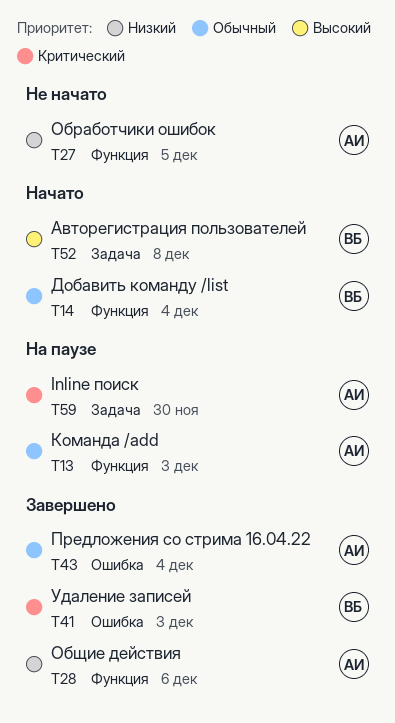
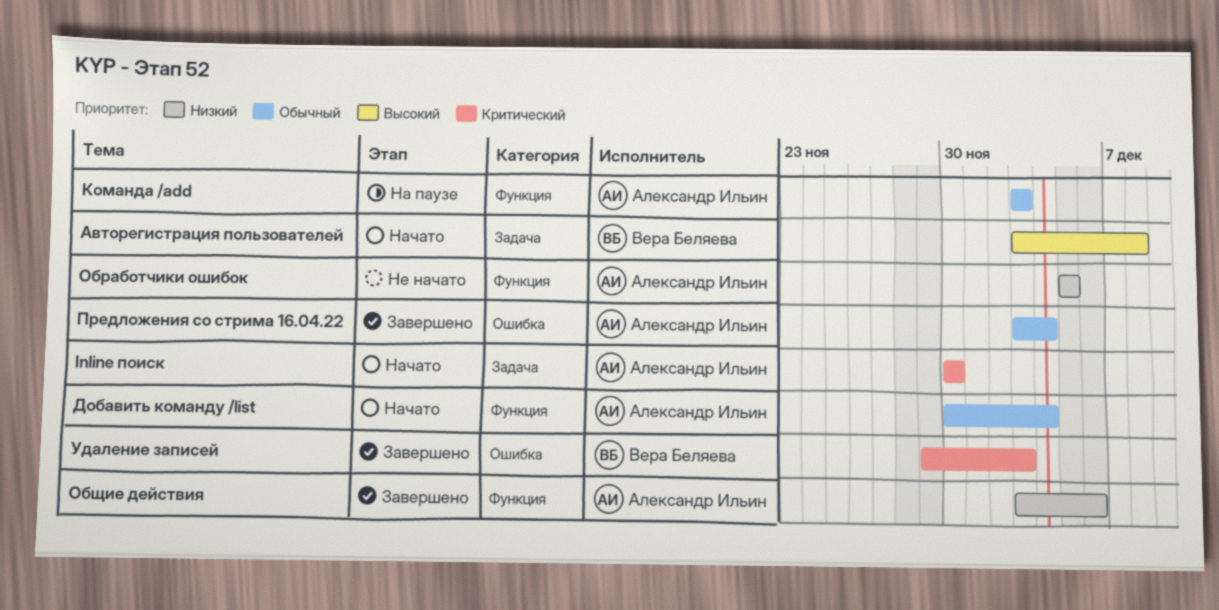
Inline поиск, status: На паузе -> Начато
Добавить команду /list, owner: Вера Беляева -> Александр Ильин

